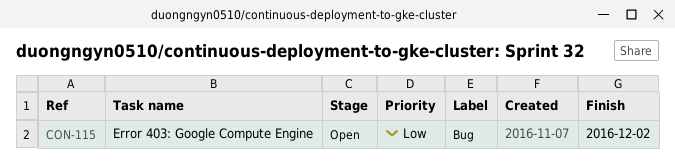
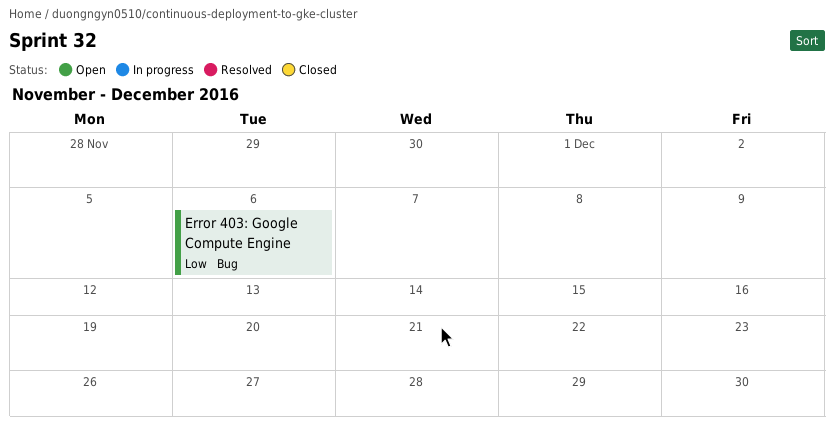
Error 403: Google Compute Engine, due: Dec 2 -> Dec 6

